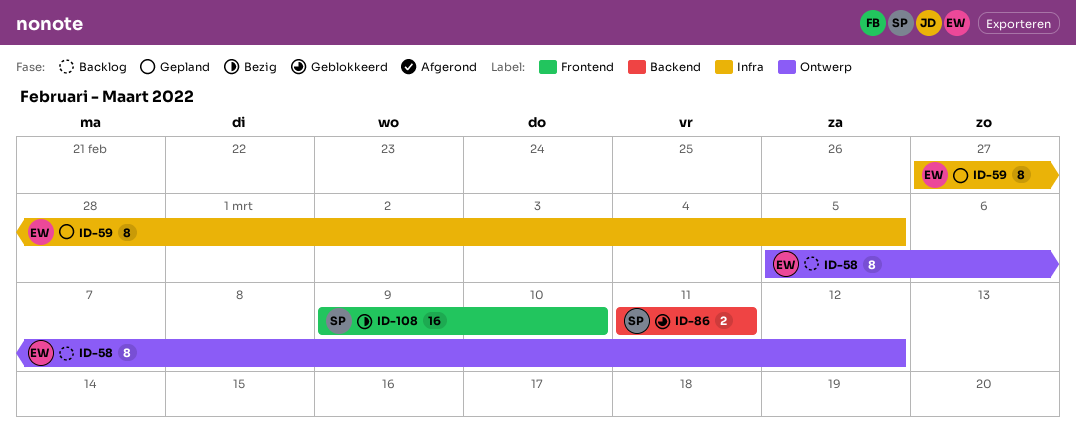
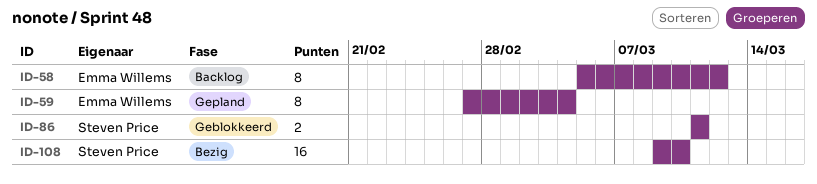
ID-59, due: Mar 5 -> Mar 4

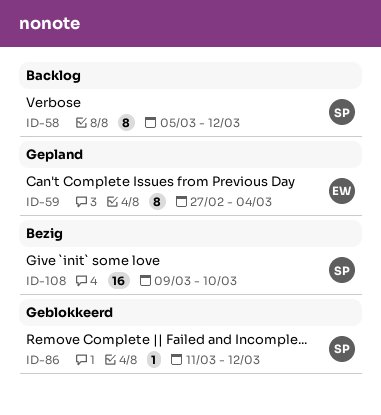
ID-58, owner: Emma Willems -> Steven Price
ID-86, estimate: 2 -> 1
ID-86, due: Mar 11 -> Mar 12

